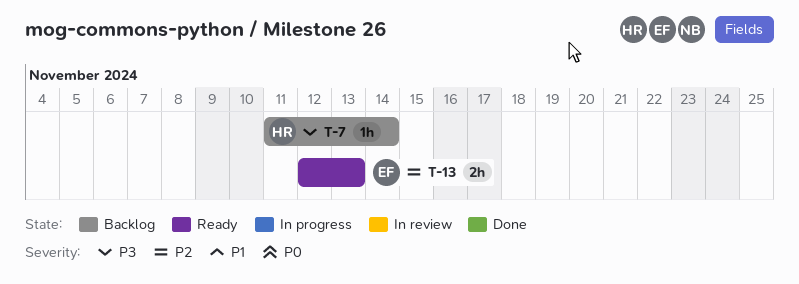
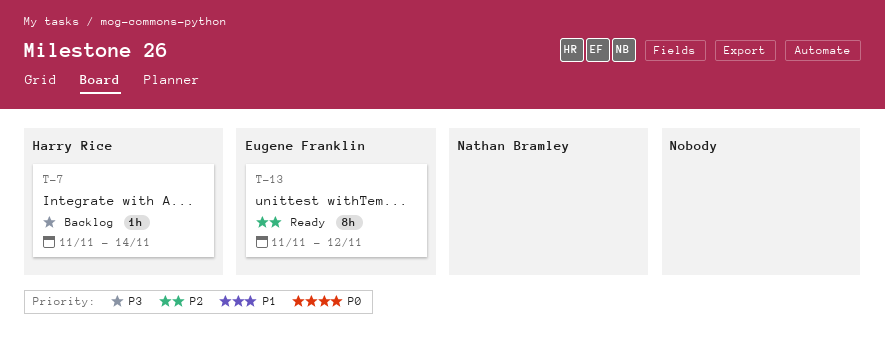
T-13, estimate: 2h -> 8h
T-13, start: Nov 12 -> Nov 11
T-13, due: Nov 13 -> Nov 12

